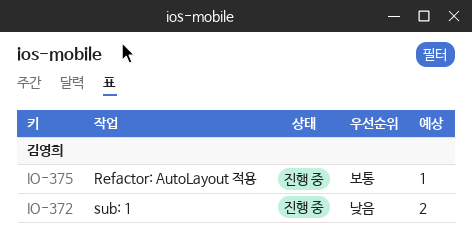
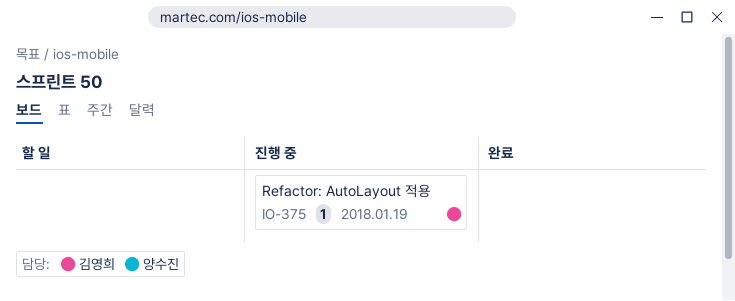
IO-372: present -> none

